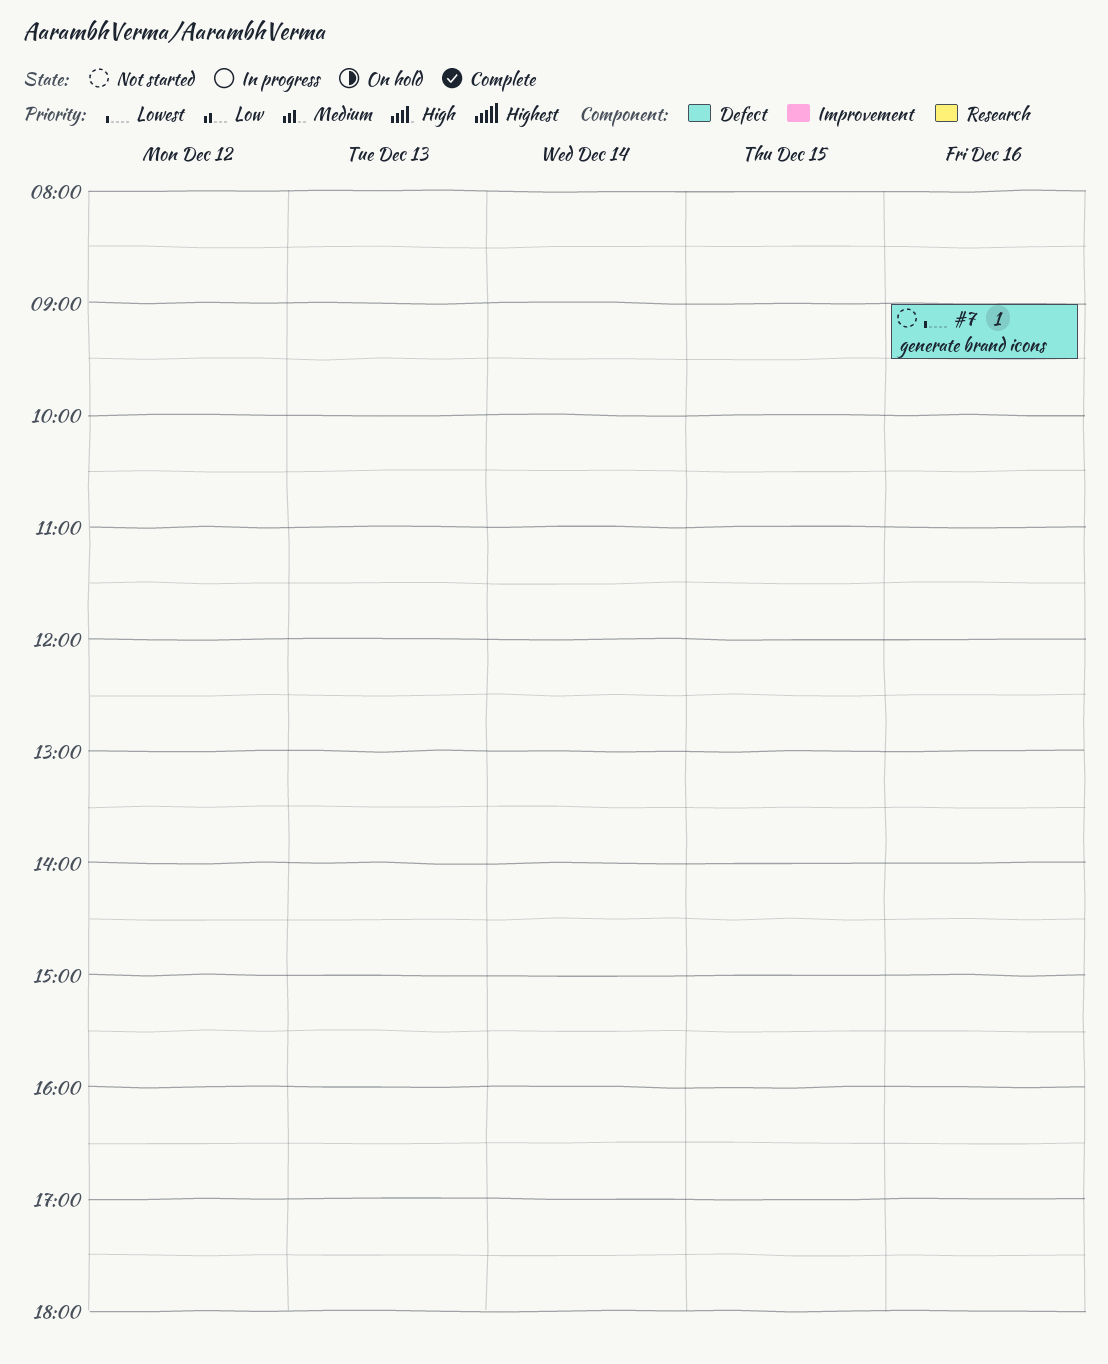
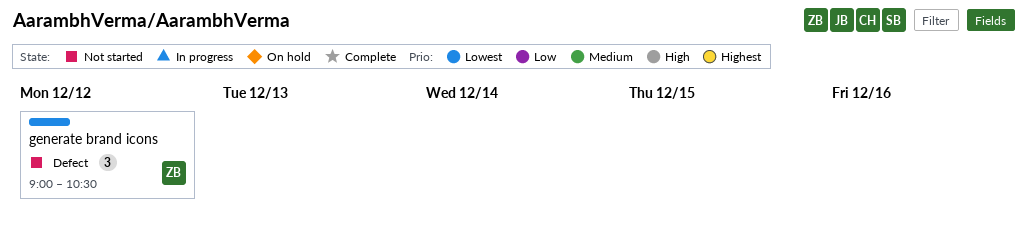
generate brand icons, estimate: 1 -> 3
generate brand icons, day: Dec 16 -> Dec 12
generate brand icons, ends: 09:30 -> 10:30

